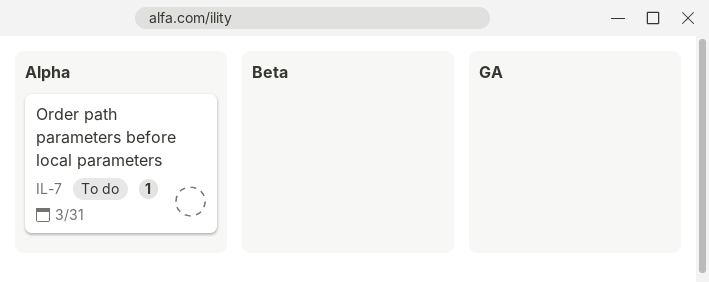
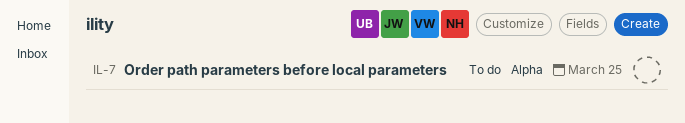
IL-7, due: Mar 31 -> Mar 25

